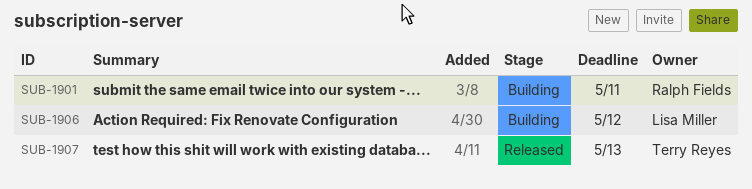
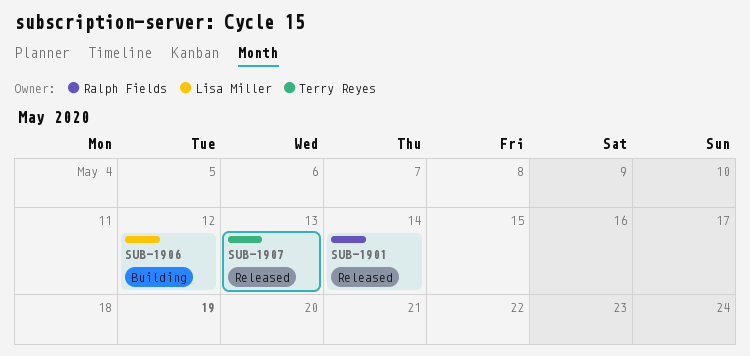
SUB-1901, status: Building -> Released
SUB-1901, due: May 11 -> May 14

